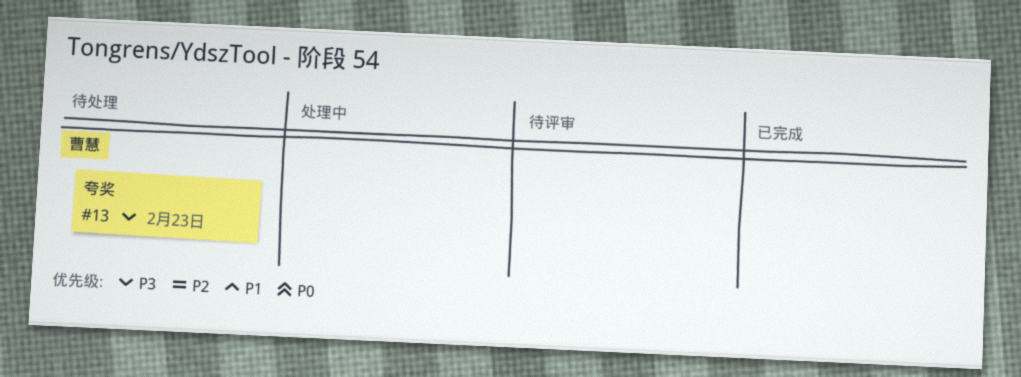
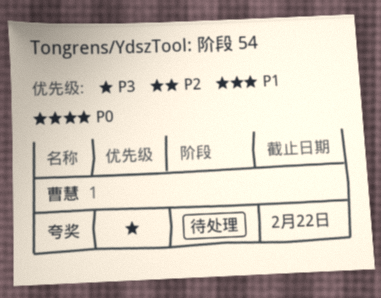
夸奖, due: Feb 23 -> Feb 22

